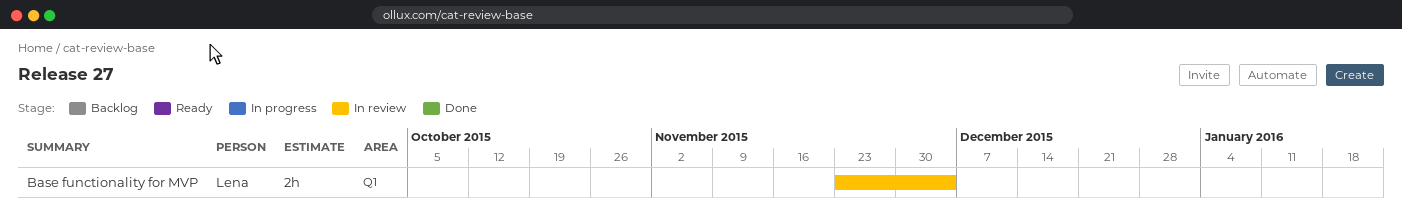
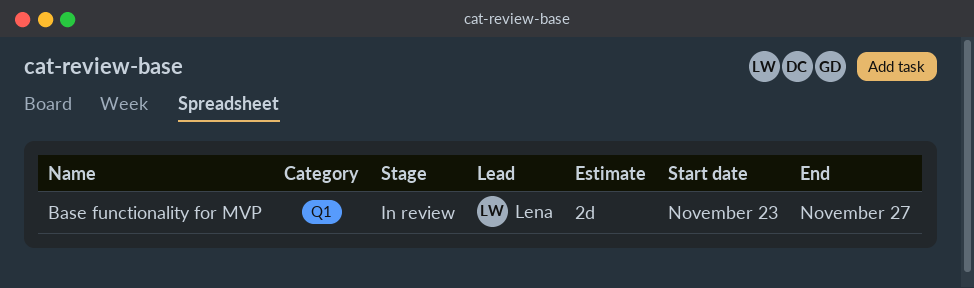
Base functionality for MVP, estimate: 2h -> 2d
Base functionality for MVP, due: Dec 4 -> Nov 27

